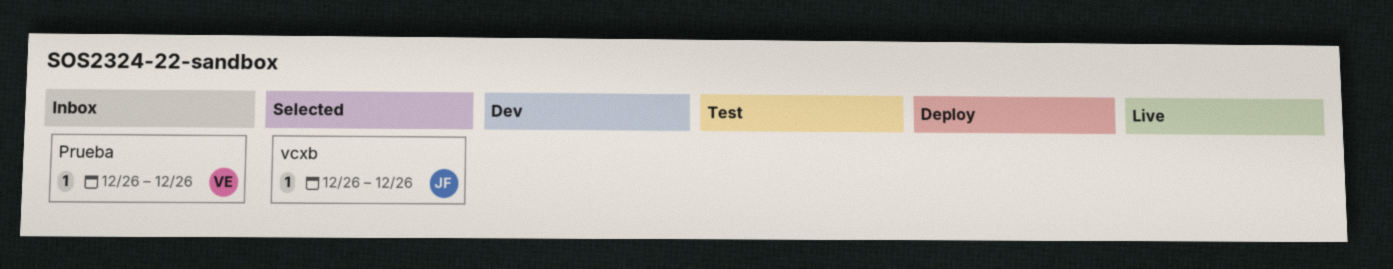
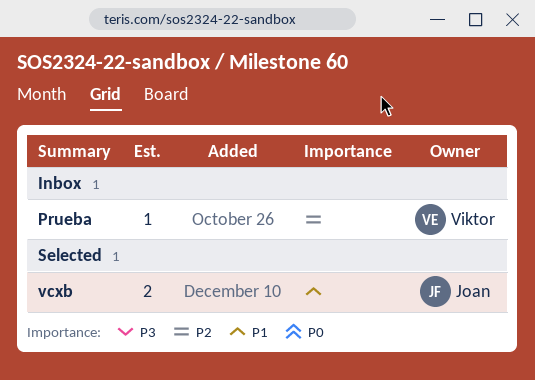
vcxb, estimate: 1 -> 2

